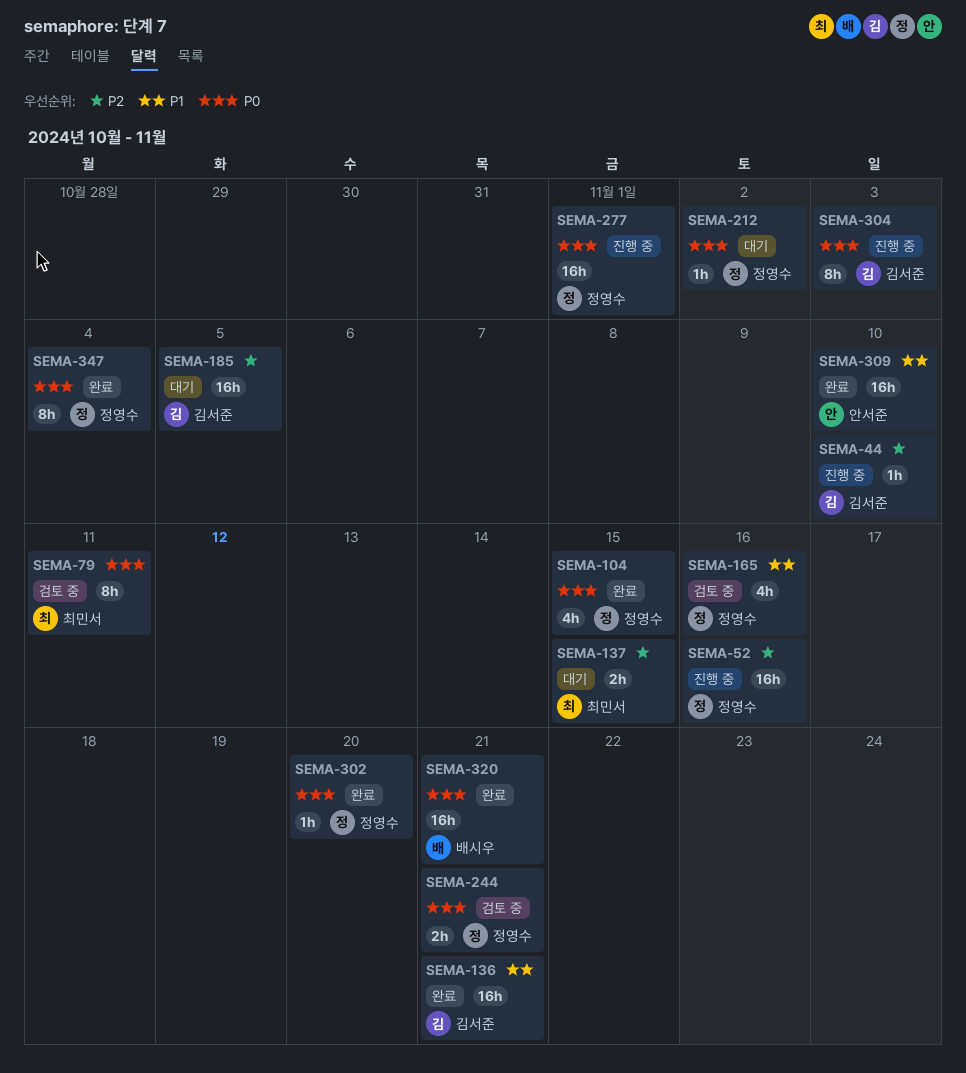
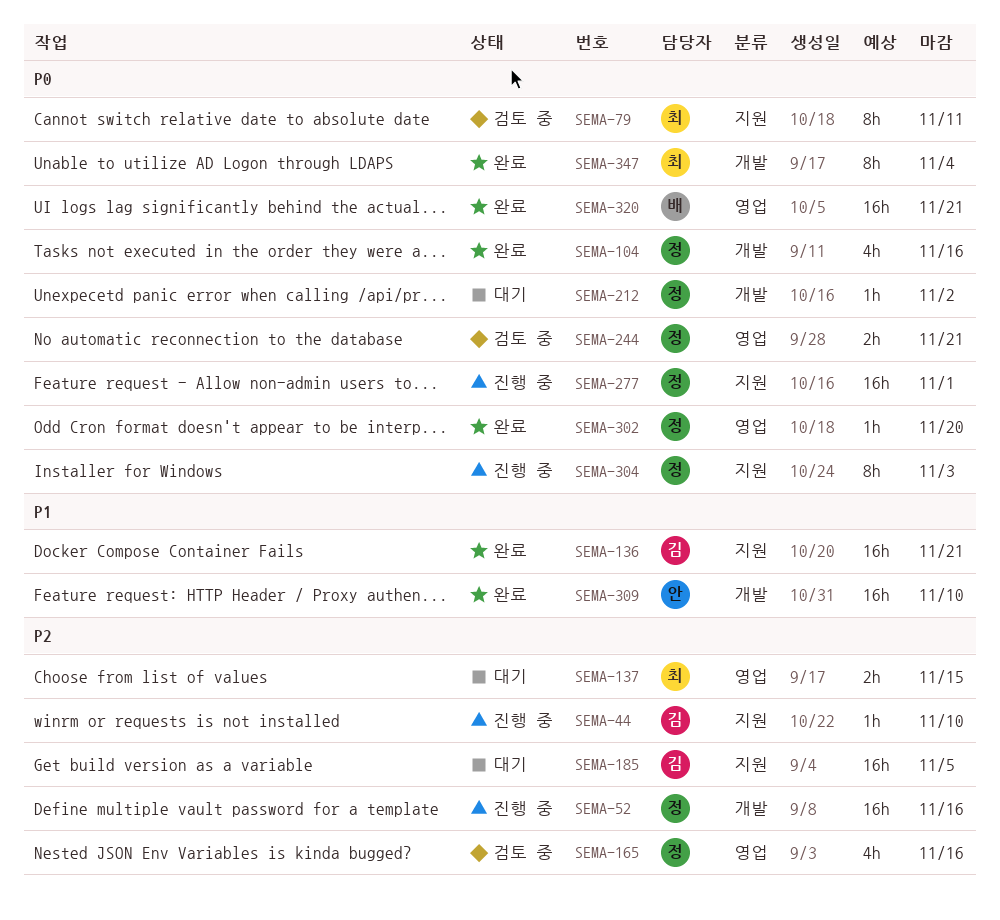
SEMA-104, due: Nov 15 -> Nov 16
SEMA-165, priority: P1 -> P2
SEMA-304, owner: 김서준 -> 정영수
SEMA-347, owner: 정영수 -> 최민서

